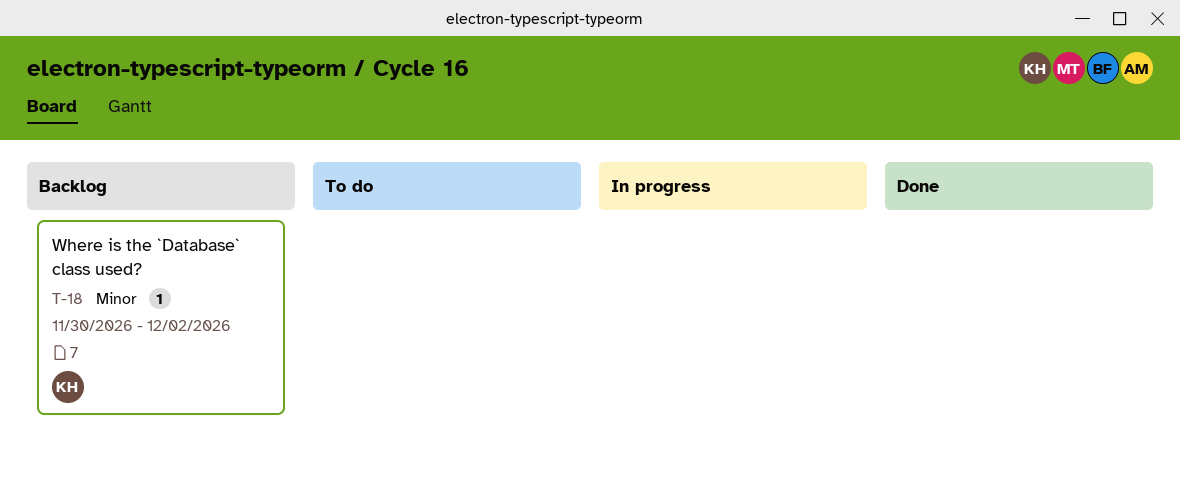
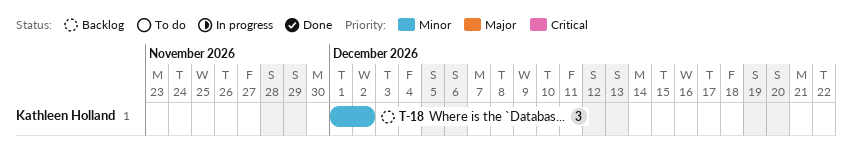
T-18, estimate: 1 -> 3
T-18, start: Nov 30 -> Dec 1

